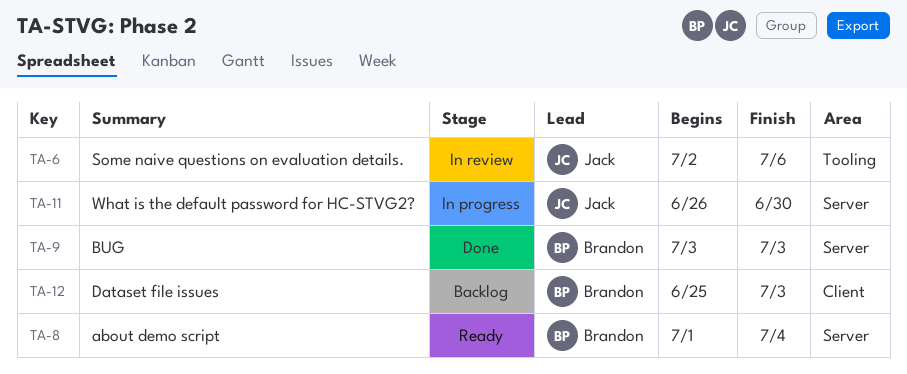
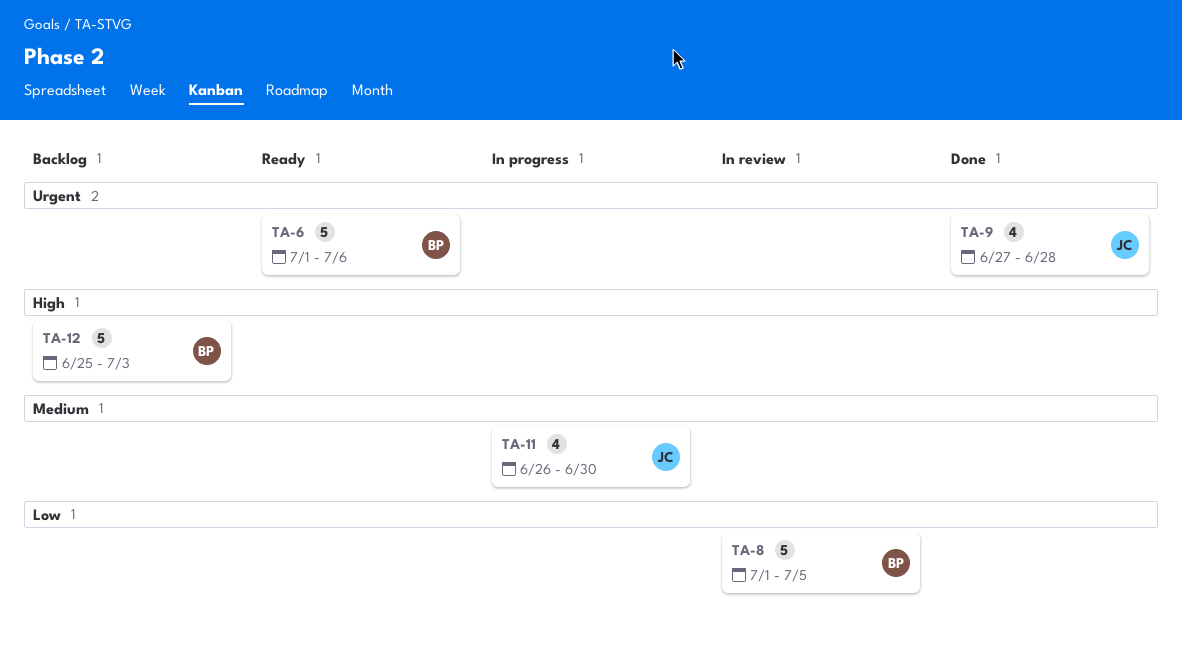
TA-6, status: In review -> Ready
TA-6, owner: Jack -> Brandon
TA-6, start: Jul 2 -> Jul 1
TA-8, status: Ready -> In review
TA-8, due: Jul 4 -> Jul 5
TA-9, owner: Brandon -> Jack
TA-9, start: Jul 3 -> Jun 27
TA-9, due: Jul 3 -> Jun 28

